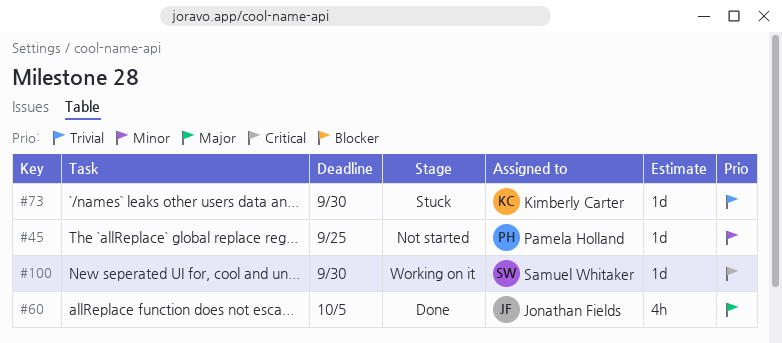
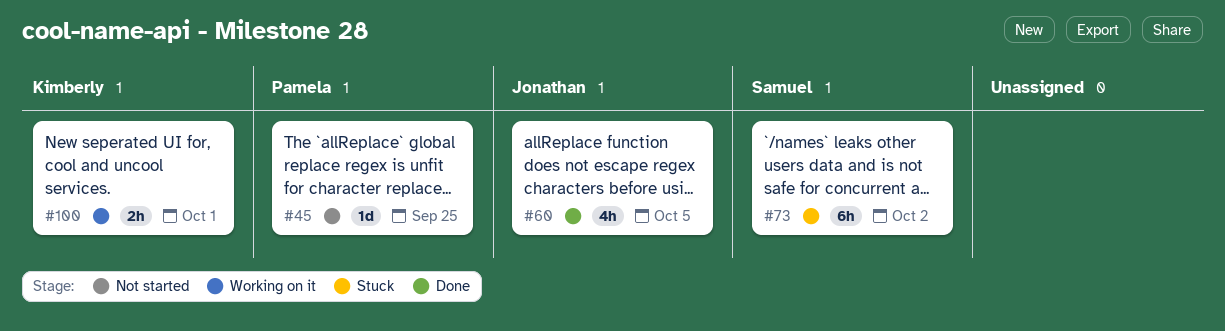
#73, owner: Kimberly Carter -> Samuel Whitaker
#73, estimate: 1d -> 6h
#73, due: Sep 30 -> Oct 2
#100, owner: Samuel Whitaker -> Kimberly Carter
#100, estimate: 1d -> 2h
#100, due: Sep 30 -> Oct 1

